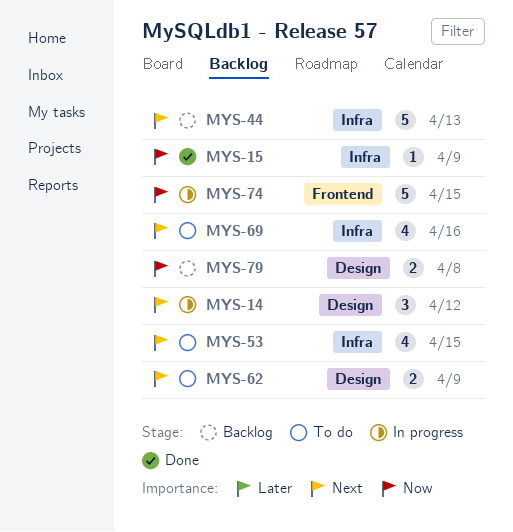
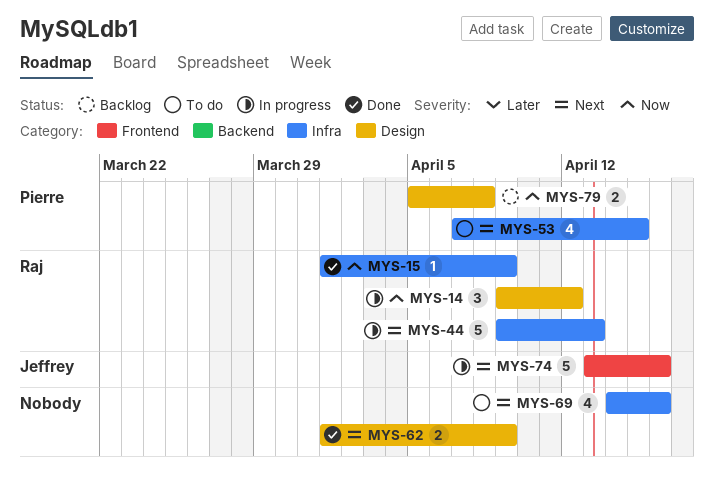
MYS-14, priority: Next -> Now
MYS-44, status: Backlog -> In progress
MYS-62, status: To do -> Done
MYS-74, priority: Now -> Next
MYS-74, due: Apr 15 -> Apr 16

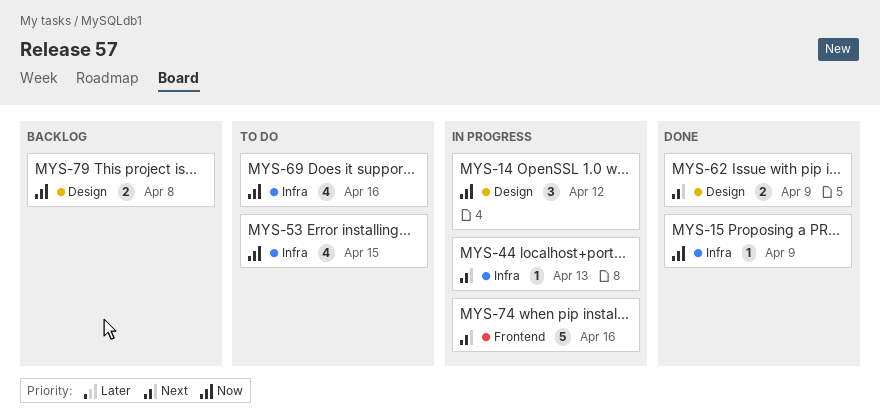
MYS-44, estimate: 5 -> 1
MYS-53, priority: Next -> Now
MYS-69, priority: Next -> Now

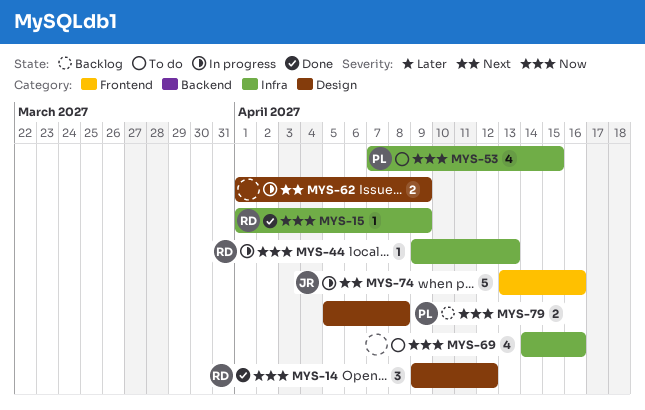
MYS-14, status: In progress -> Done
MYS-44, priority: Next -> Now
MYS-62, status: Done -> In progress

